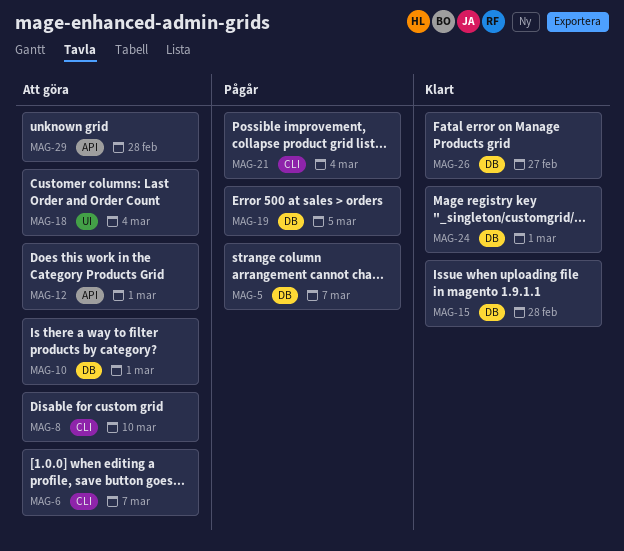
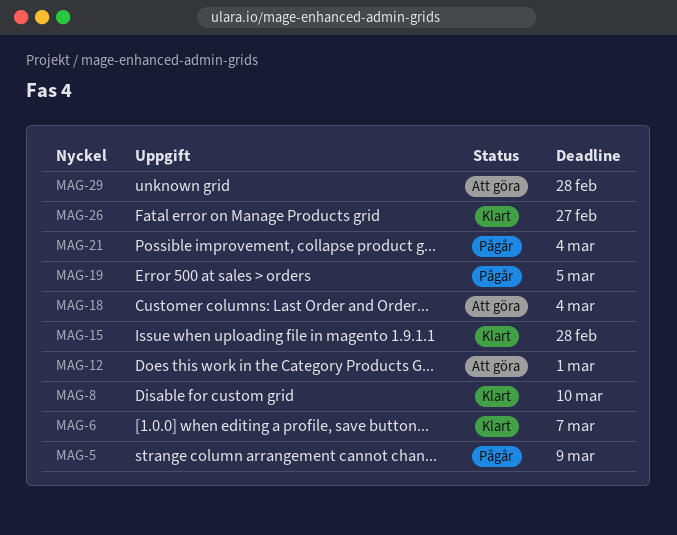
MAG-5, due: Mar 7 -> Mar 9
MAG-6, status: Att göra -> Klart
MAG-8, status: Att göra -> Klart
MAG-10: present -> none
MAG-24: present -> none

